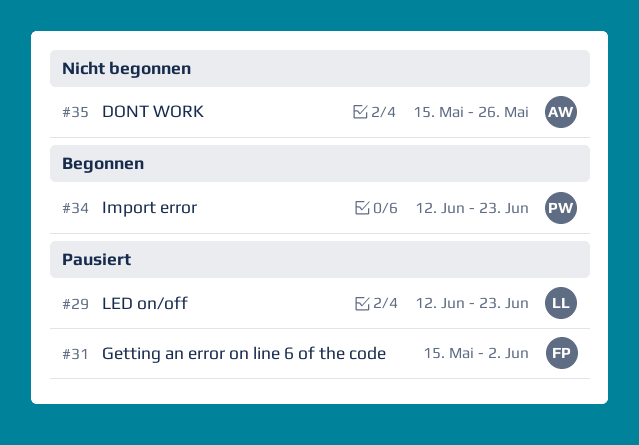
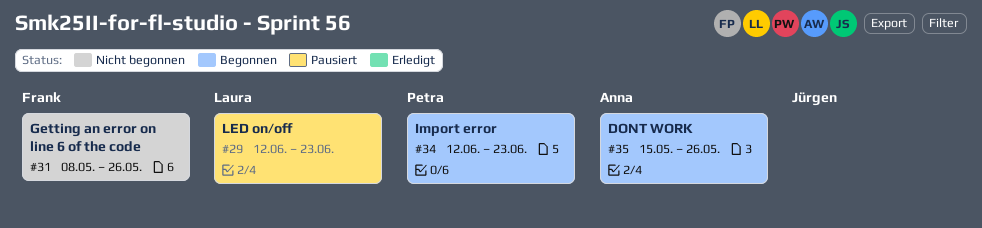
#31, status: Pausiert -> Nicht begonnen
#31, start: May 15 -> May 8
#31, due: Jun 2 -> May 26
#35, status: Nicht begonnen -> Begonnen

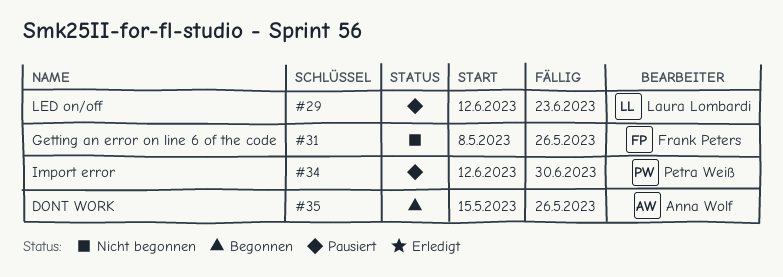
#34, status: Begonnen -> Pausiert
#34, due: Jun 23 -> Jun 30

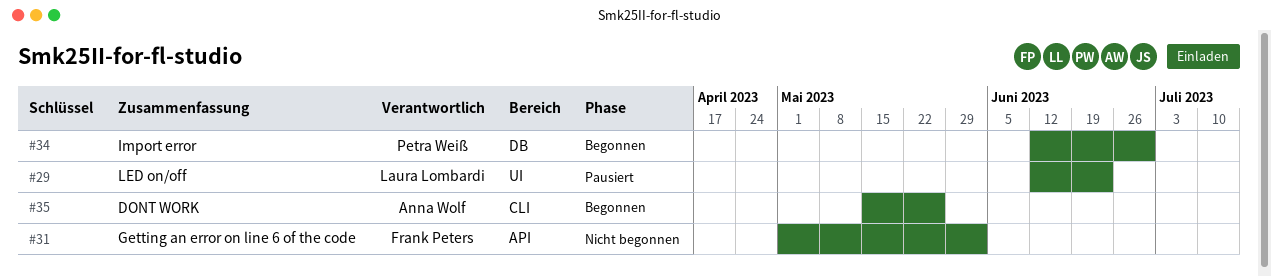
#31, start: May 8 -> May 1
#31, due: May 26 -> Jun 2
#34, status: Pausiert -> Begonnen

